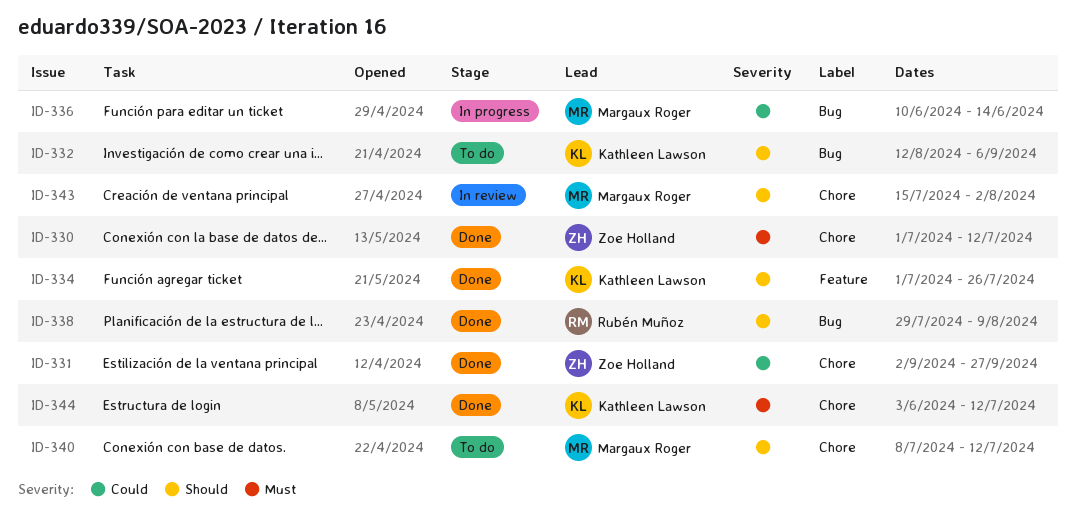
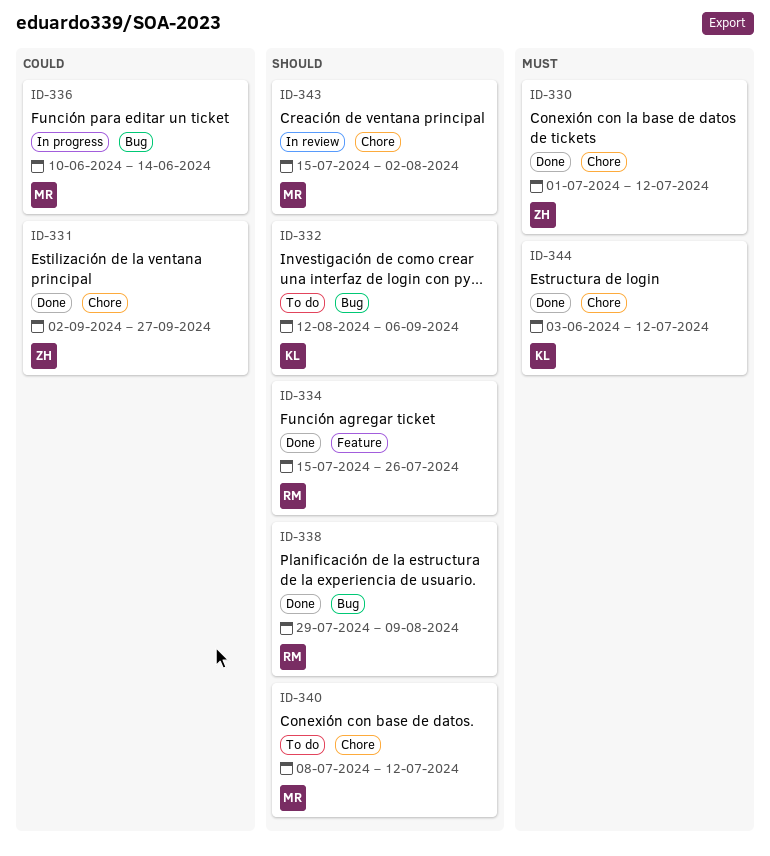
ID-334, owner: Kathleen Lawson -> Rubén Muñoz
ID-334, start: Jul 1 -> Jul 15

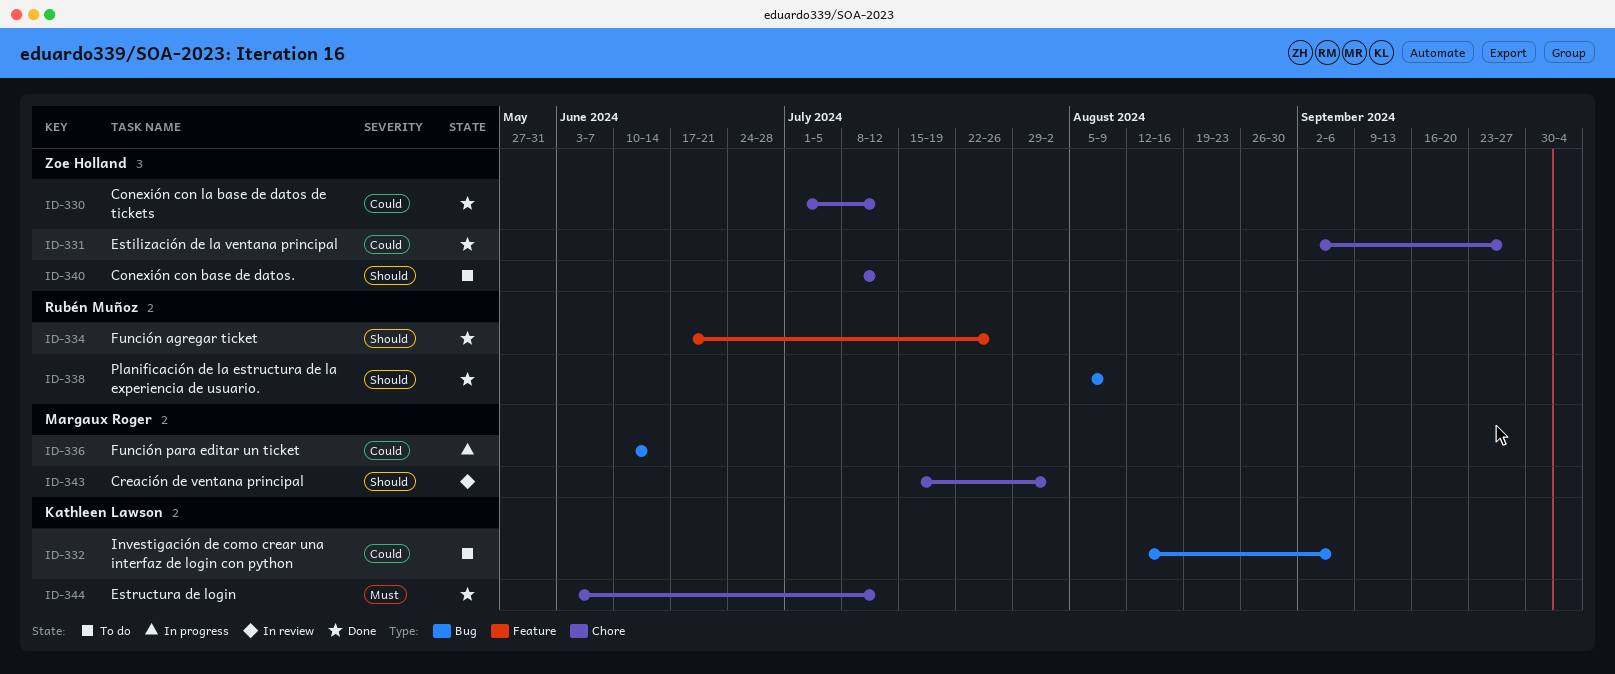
ID-330, priority: Must -> Could
ID-332, priority: Should -> Could
ID-334, start: Jul 15 -> Jun 17
ID-338, start: Jul 29 -> Aug 5
ID-340, owner: Margaux Roger -> Zoe Holland

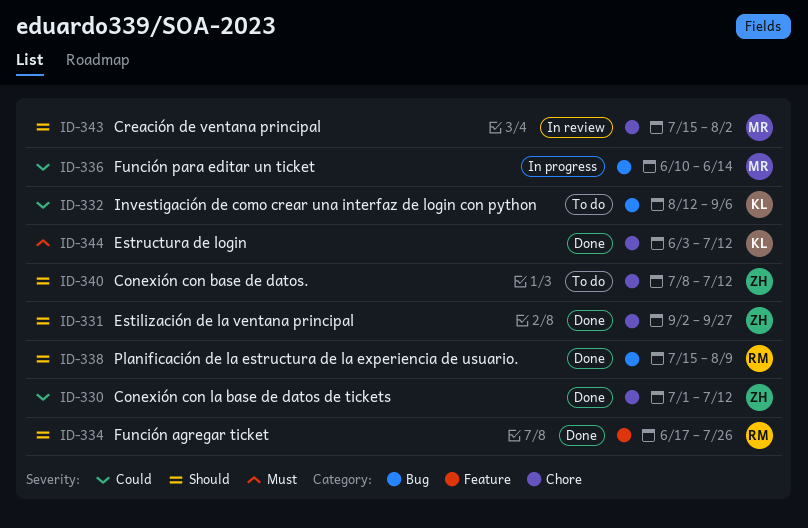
ID-331, priority: Could -> Should
ID-338, start: Aug 5 -> Jul 15

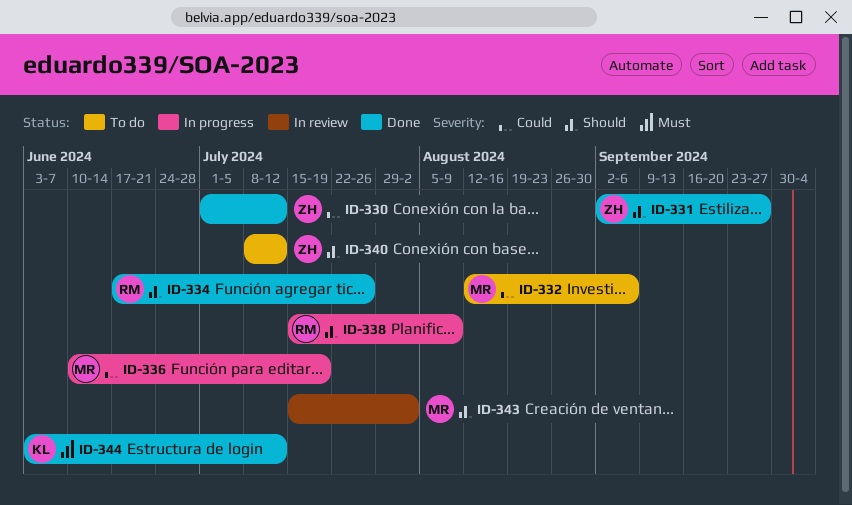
ID-332, owner: KL -> MR
ID-336, due: Jun 14 -> Jul 19
ID-338, status: Done -> In progress

